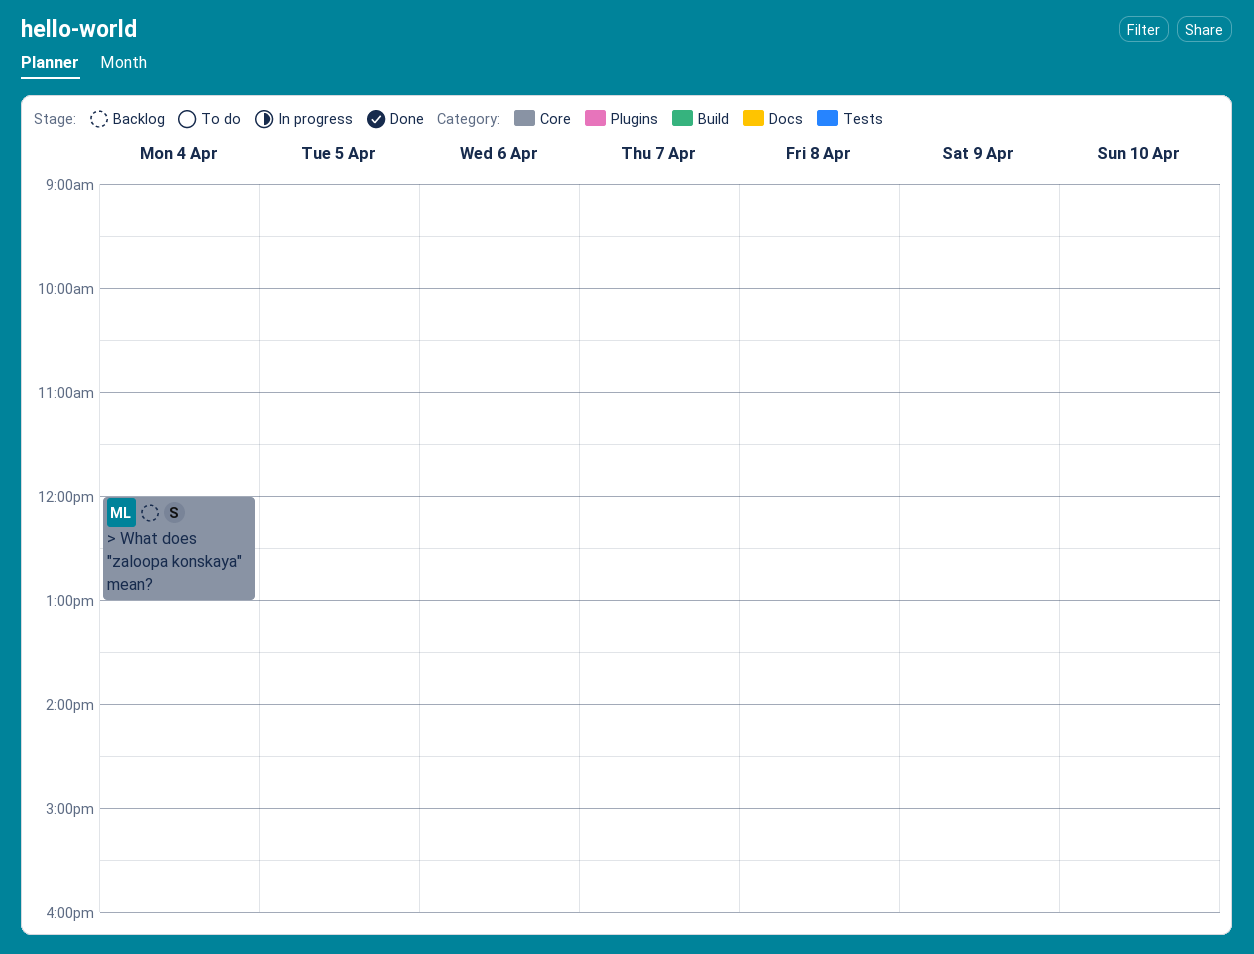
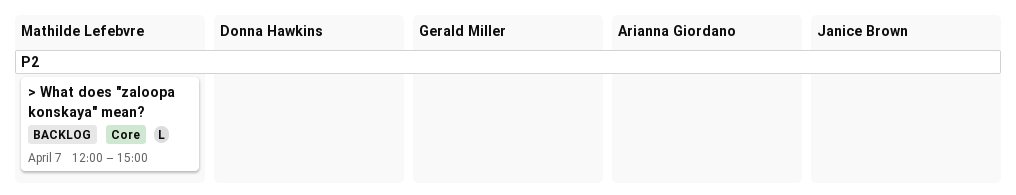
> What does "zaloopa konskaya" mean?, estimate: S -> L
> What does "zaloopa konskaya" mean?, day: Apr 4 -> Apr 7
> What does "zaloopa konskaya" mean?, ends: 13:00 -> 15:00

